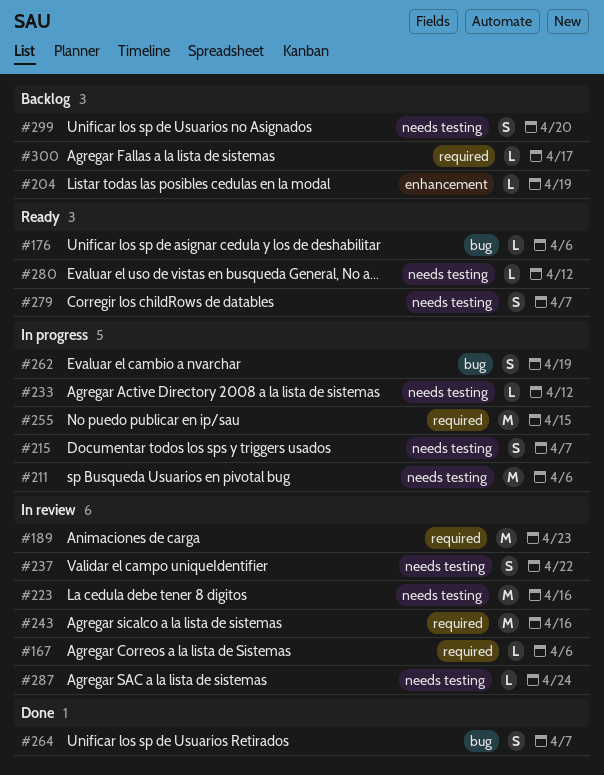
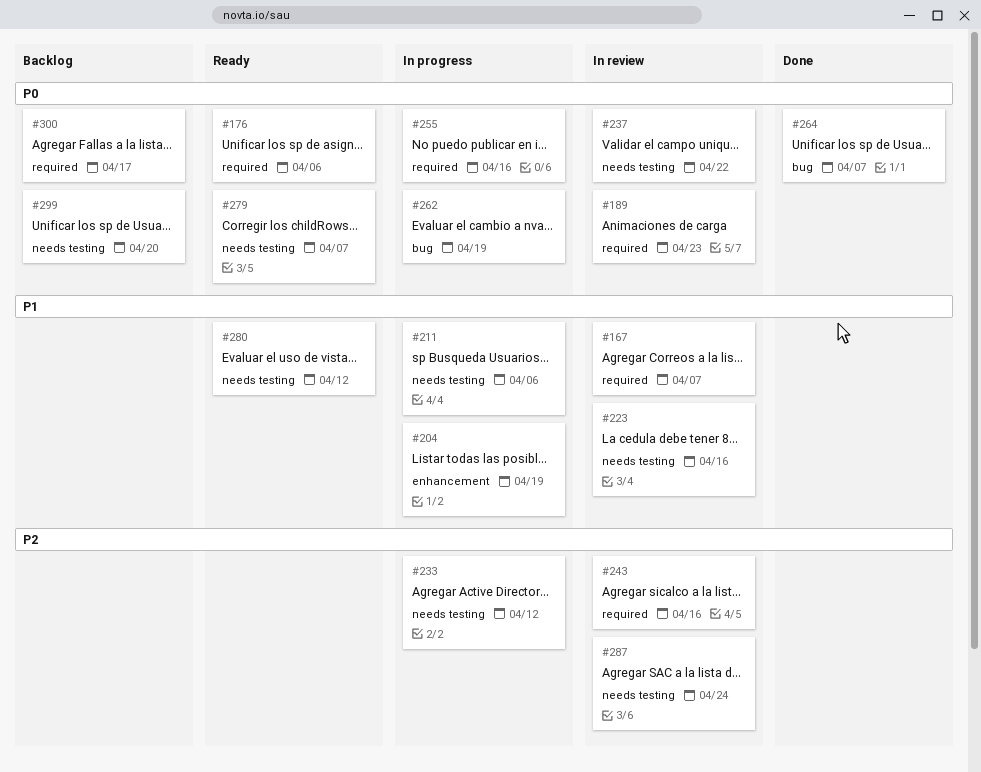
#167, due: Apr 6 -> Apr 7
#176, label: bug -> required
#204, status: Backlog -> In progress
#215: present -> none
#255, due: Apr 15 -> Apr 16

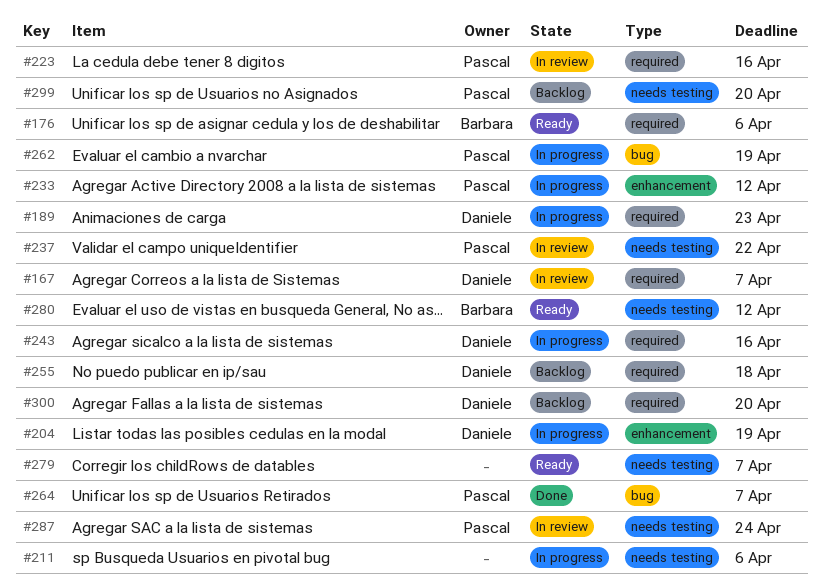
#189, status: In review -> In progress
#223, label: needs testing -> required
#233, label: needs testing -> enhancement
#243, status: In review -> In progress
#255, status: In progress -> Backlog
#255, due: Apr 16 -> Apr 18
#300, due: Apr 17 -> Apr 20

